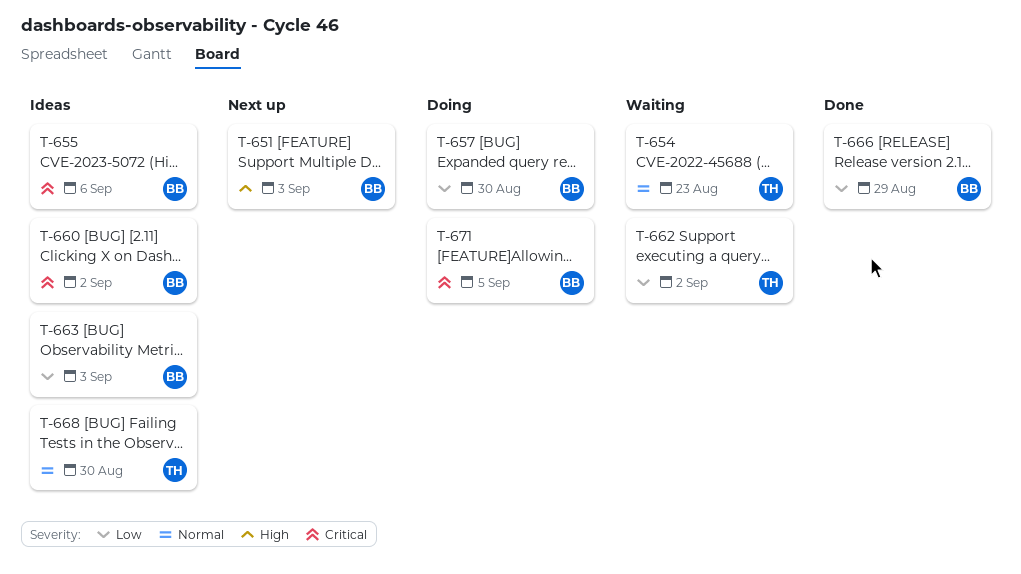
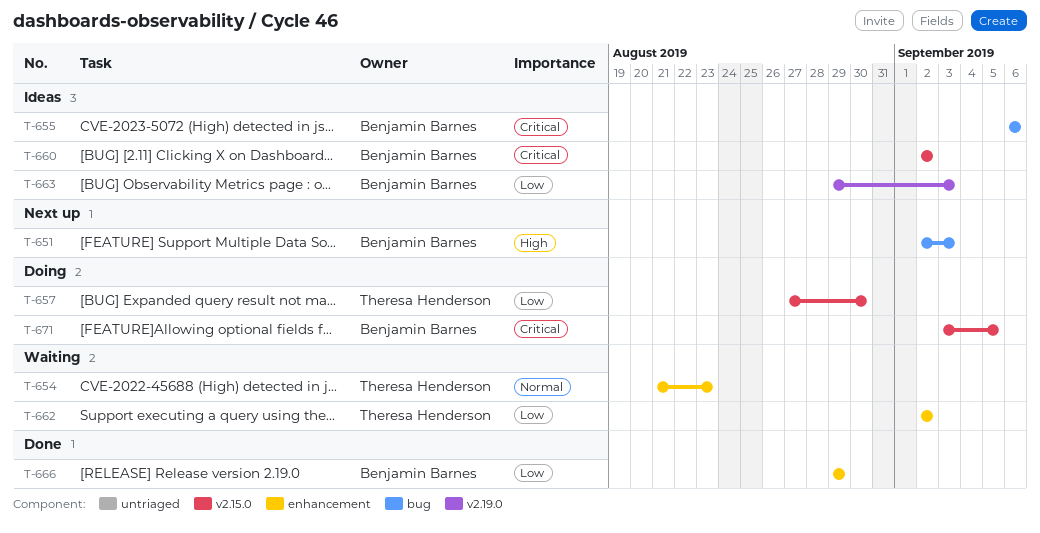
T-657, owner: Benjamin Barnes -> Theresa Henderson
T-668: present -> none

